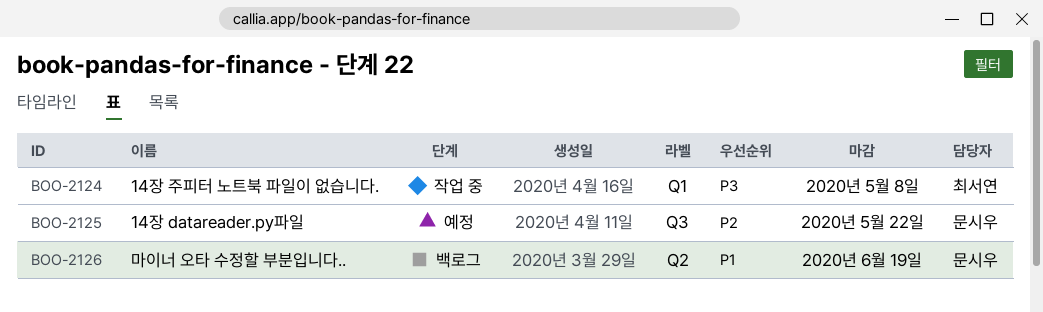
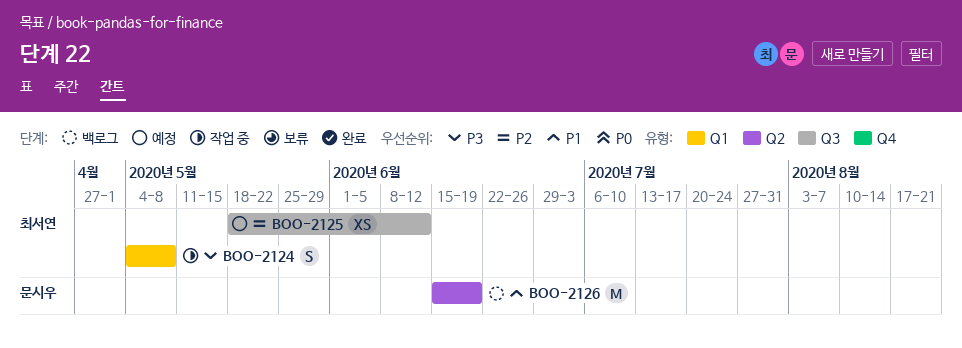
BOO-2125, owner: 문시우 -> 최서연
BOO-2125, due: May 22 -> Jun 12

